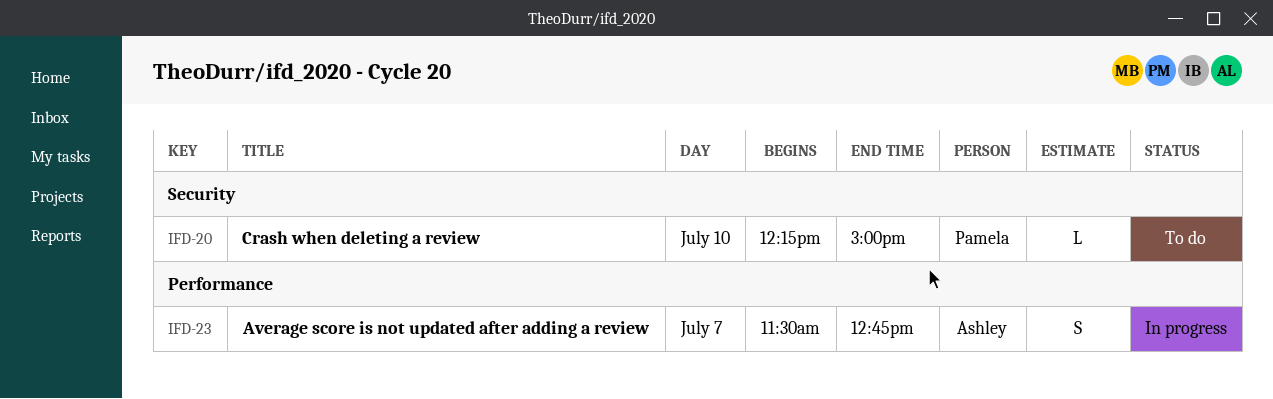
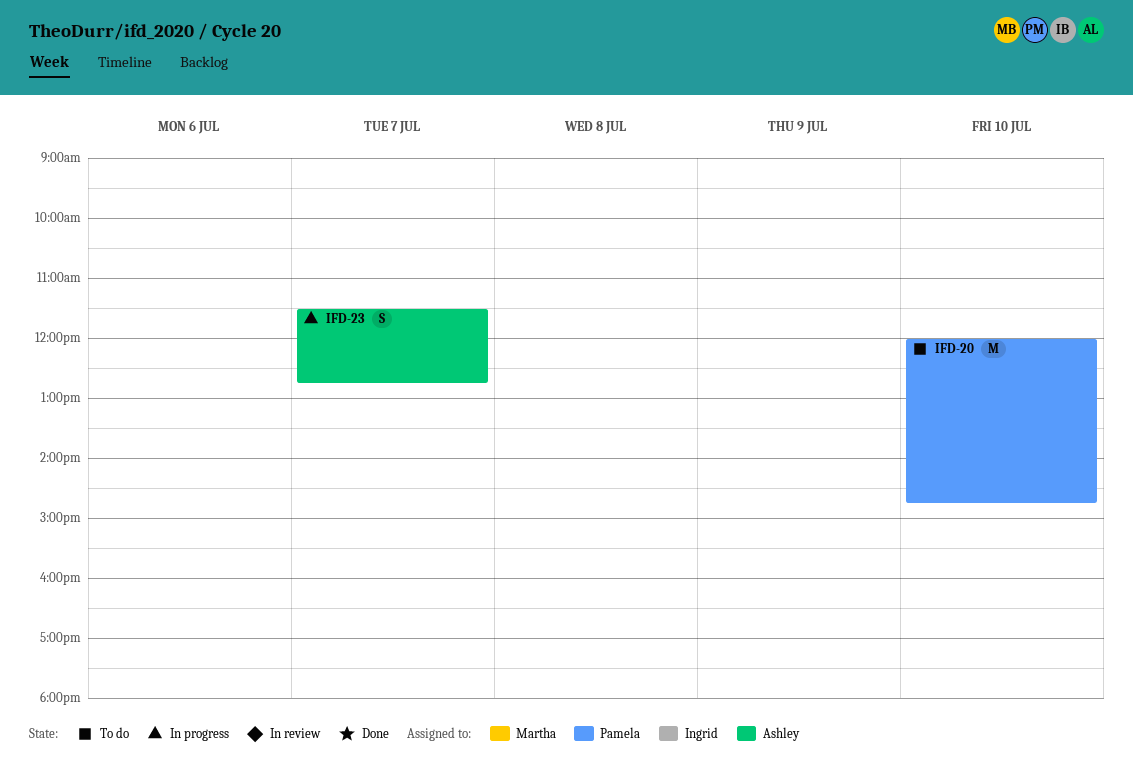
IFD-20, estimate: L -> M
IFD-20, begins: 12:15 -> 12:00
IFD-20, ends: 15:00 -> 14:45

